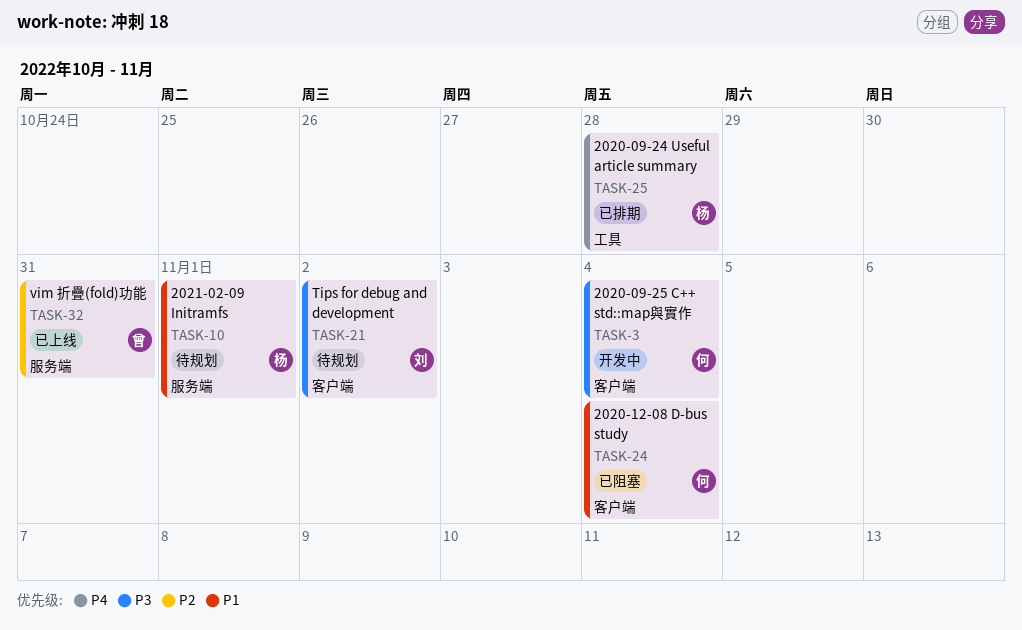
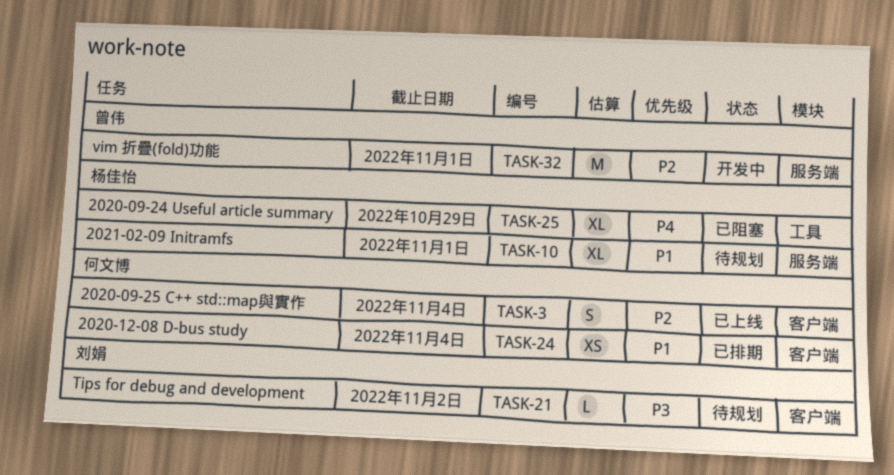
TASK-3, status: 开发中 -> 已上线
TASK-3, priority: P3 -> P2
TASK-24, status: 已阻塞 -> 已排期
TASK-25, status: 已排期 -> 已阻塞
TASK-25, due: Oct 28 -> Oct 29
TASK-32, status: 已上线 -> 开发中
TASK-32, due: Oct 31 -> Nov 1

